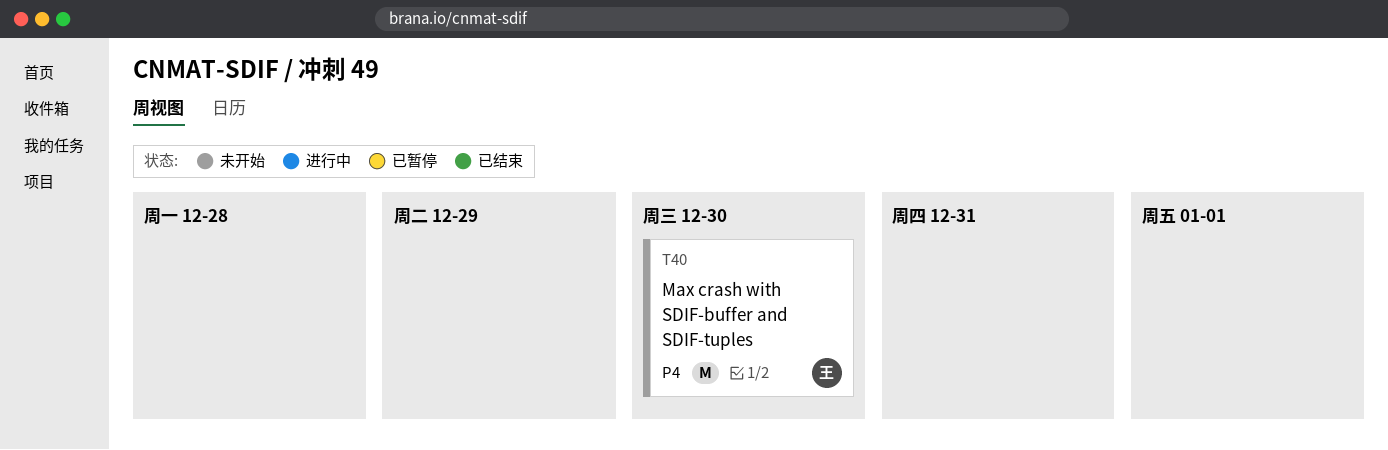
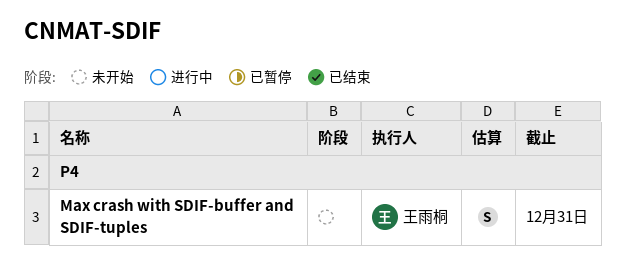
Max crash with SDIF-buffer and SDIF-tuples, estimate: M -> S
Max crash with SDIF-buffer and SDIF-tuples, due: Dec 30 -> Dec 31

